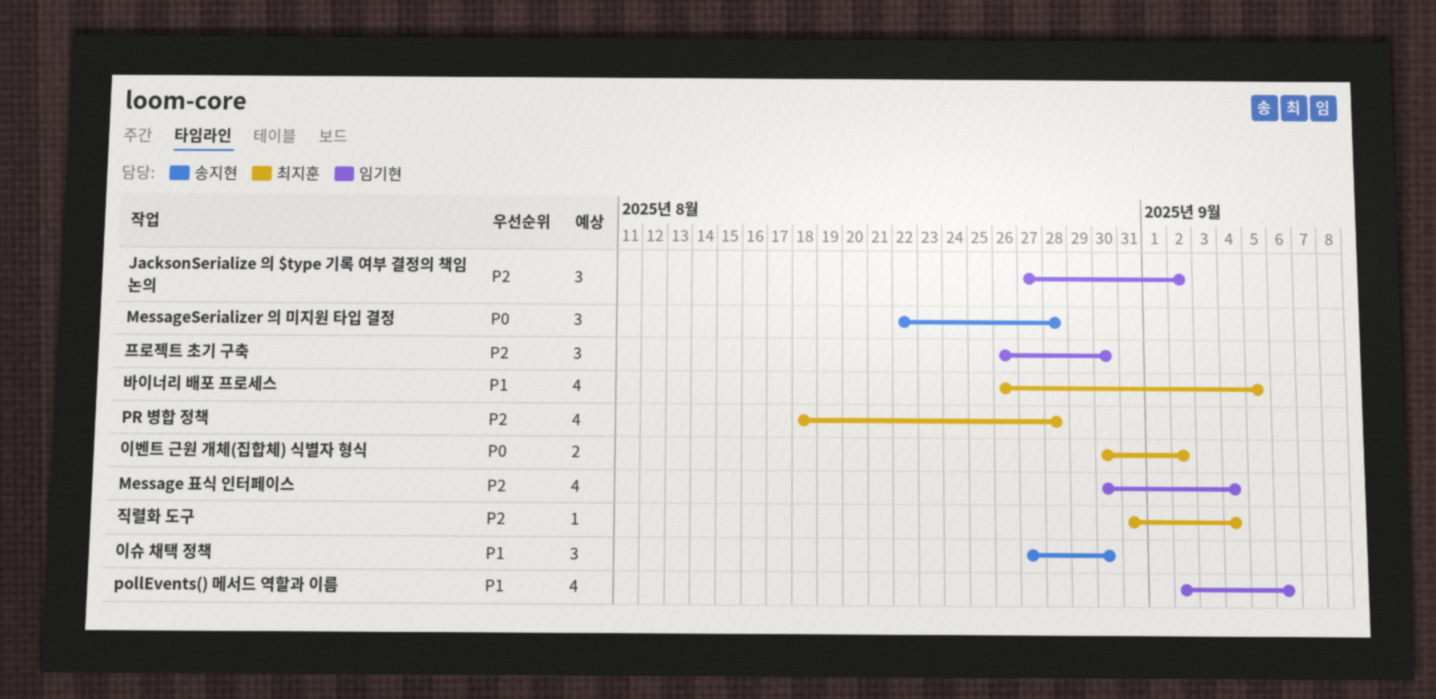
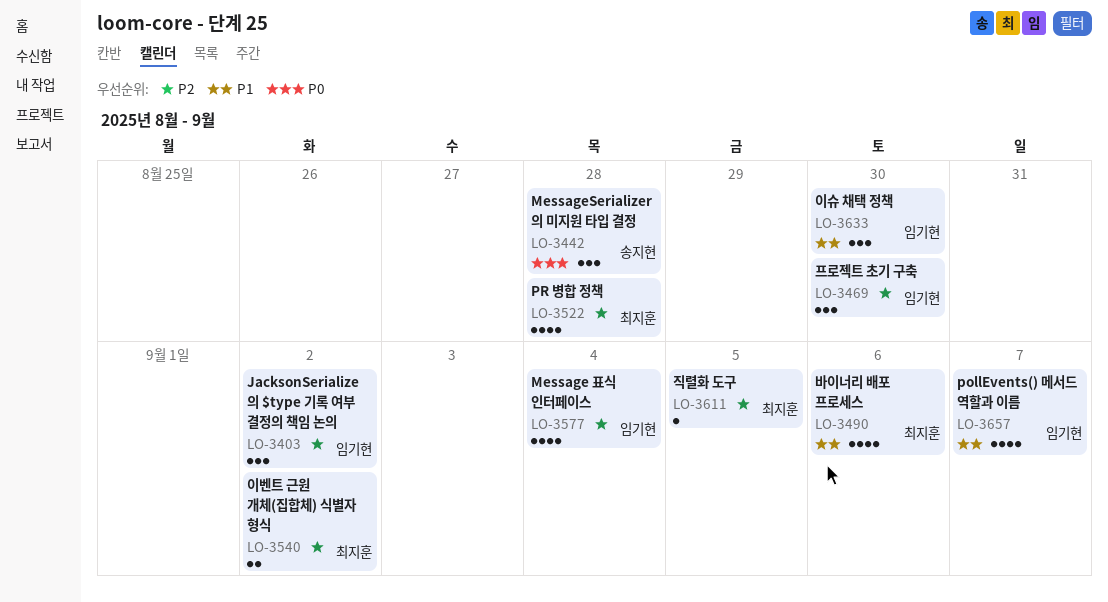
pollEvents() 메서드 역할과 이름, due: Sep 6 -> Sep 7
바이너리 배포 프로세스, due: Sep 5 -> Sep 6
이벤트 근원 개체(집합체) 식별자 형식, priority: P0 -> P2
이슈 채택 정책, owner: 송지현 -> 임기현
직렬화 도구, due: Sep 4 -> Sep 5

